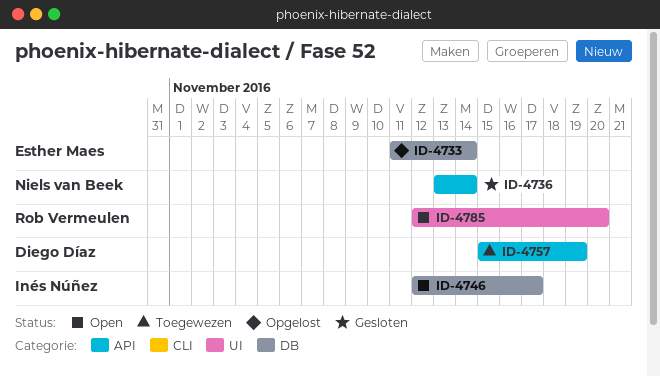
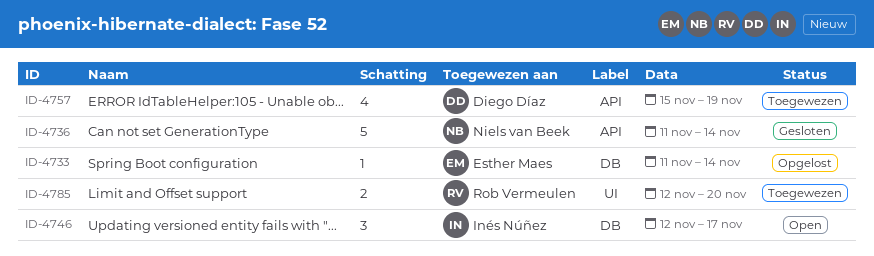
ID-4736, start: Nov 13 -> Nov 11
ID-4785, status: Open -> Toegewezen

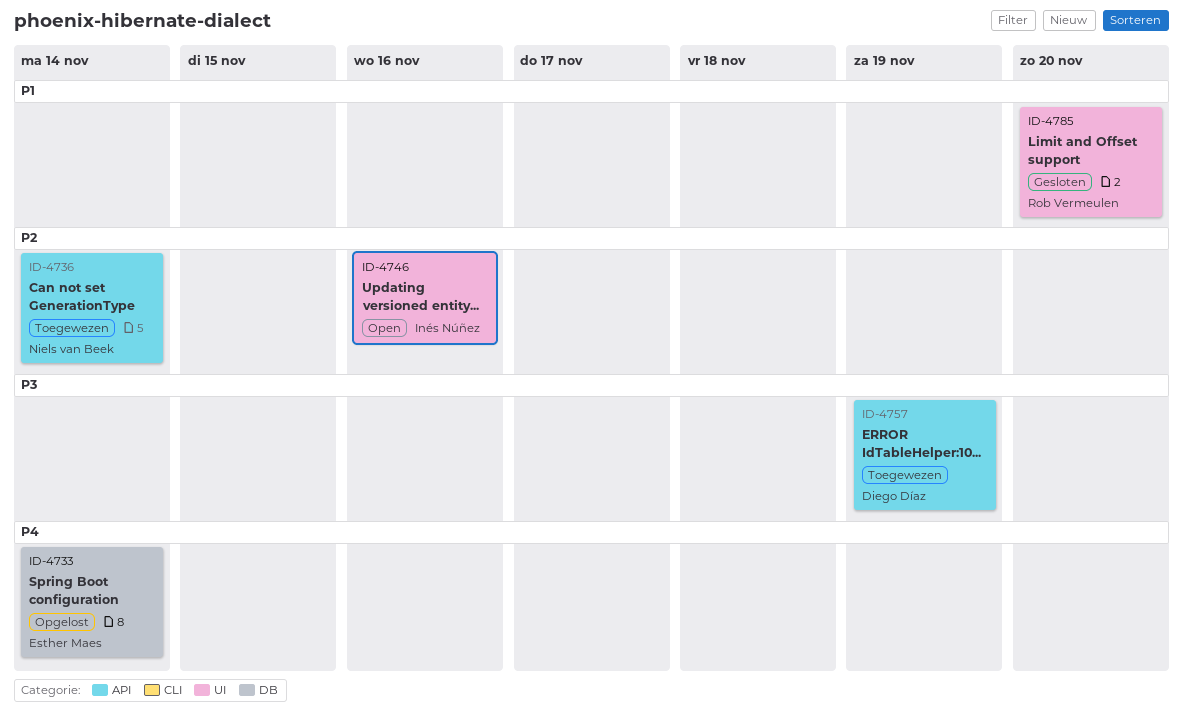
ID-4736, status: Gesloten -> Toegewezen
ID-4746, label: DB -> UI
ID-4746, due: Nov 17 -> Nov 16
ID-4785, status: Toegewezen -> Gesloten

